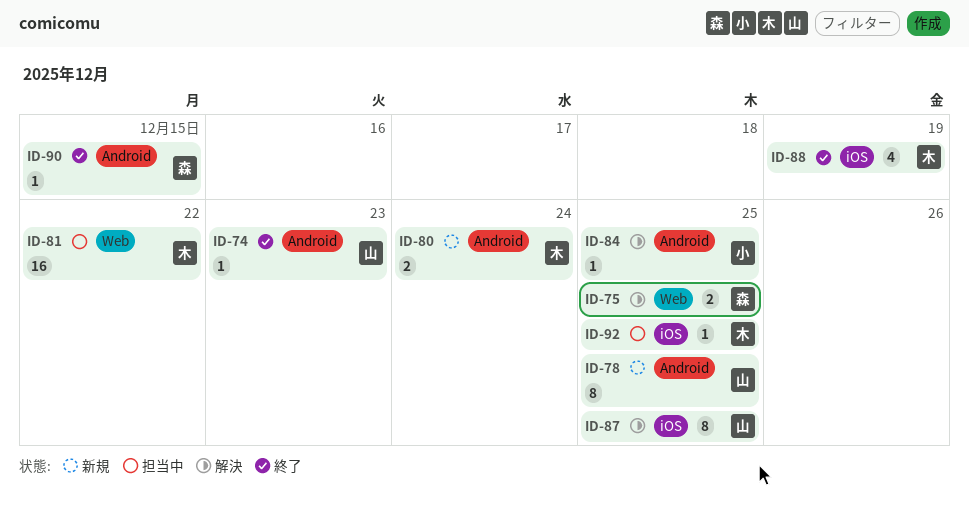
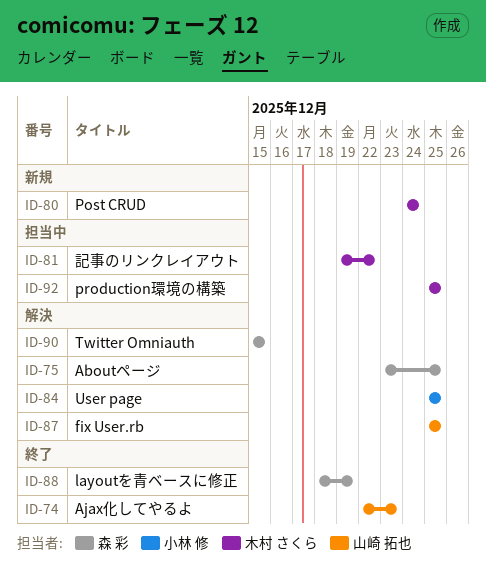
ID-78: present -> none
ID-88, owner: 木村 さくら -> 森 彩
ID-90, status: 終了 -> 解決

